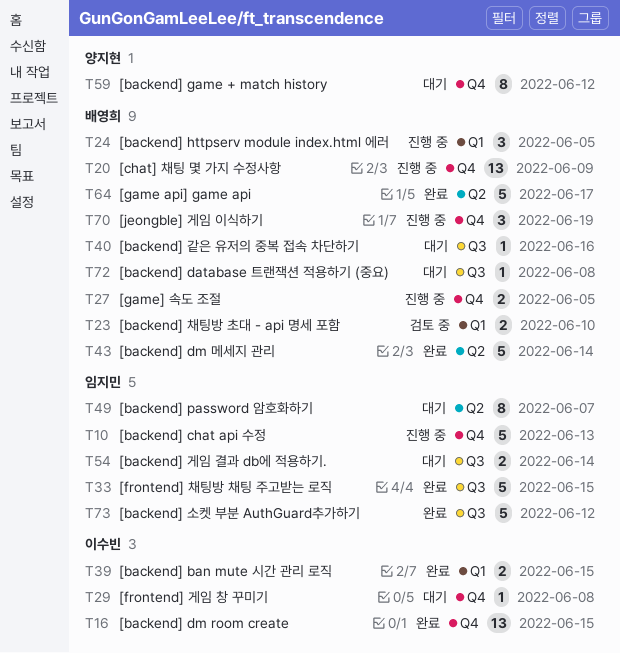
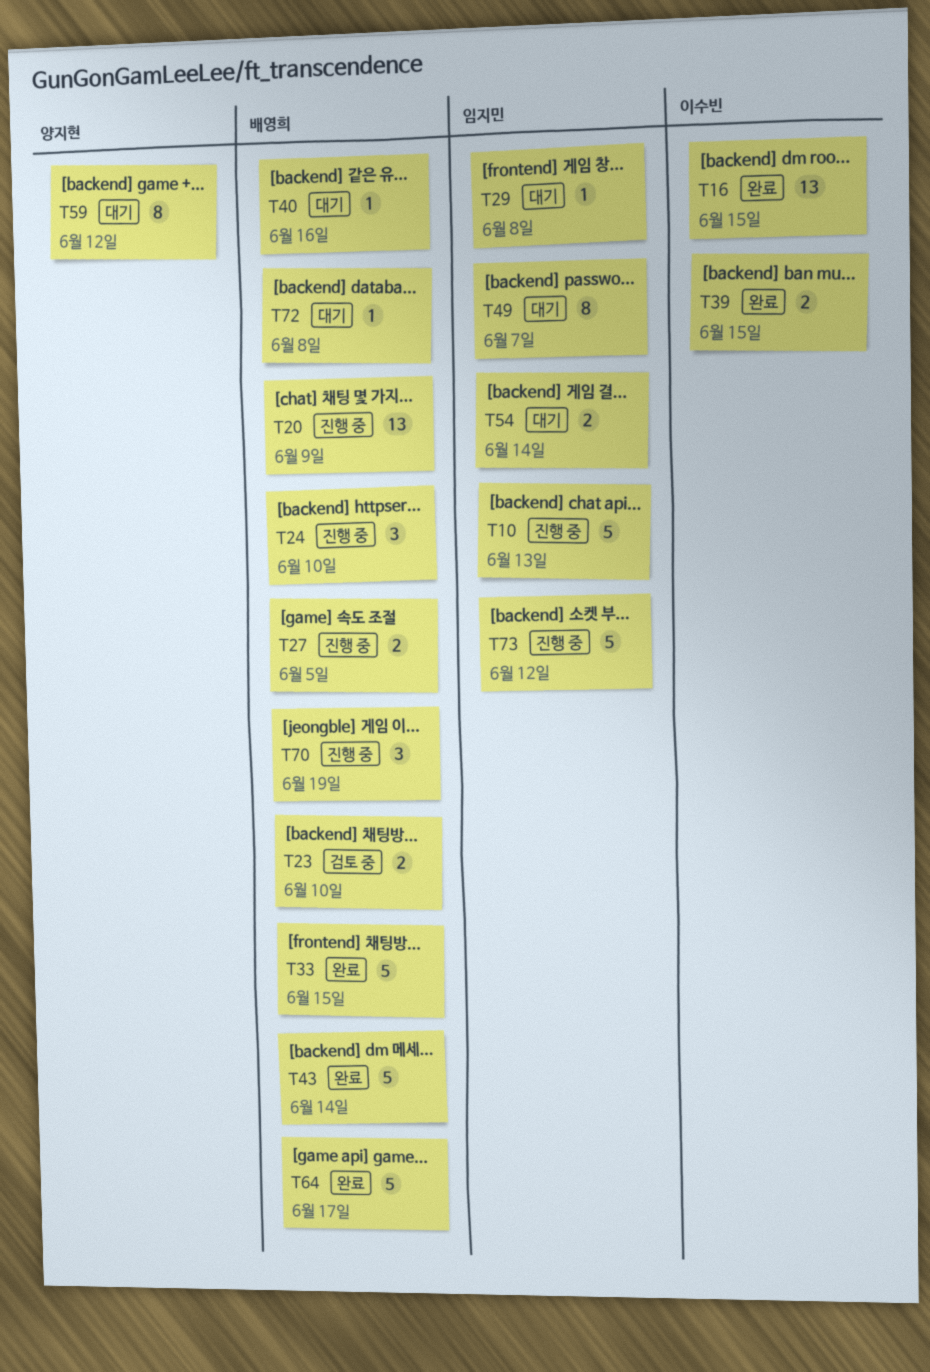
T24, due: Jun 5 -> Jun 10
T29, owner: 이수빈 -> 임지민
T33, owner: 임지민 -> 배영희
T73, status: 완료 -> 진행 중

